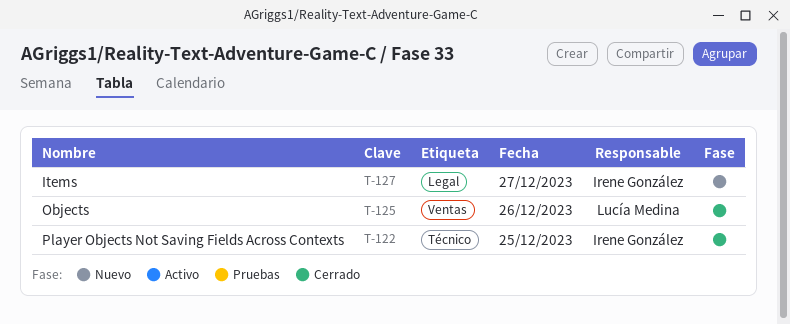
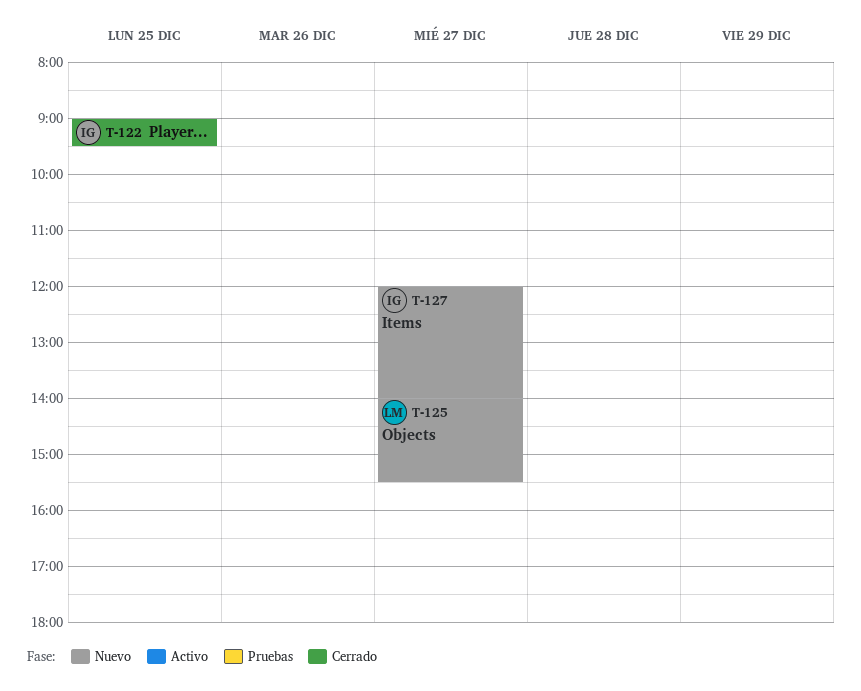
T-125, status: Cerrado -> Nuevo
T-125, day: Dec 26 -> Dec 27

